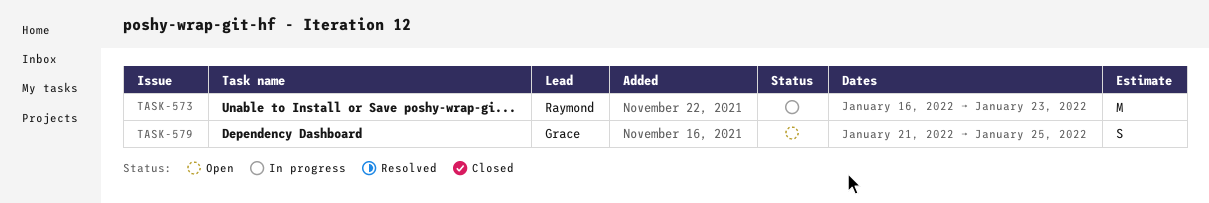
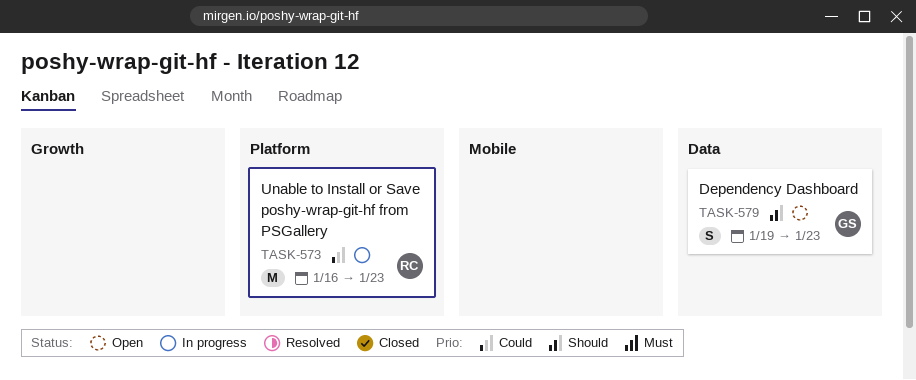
TASK-579, start: Jan 21 -> Jan 19
TASK-579, due: Jan 25 -> Jan 23

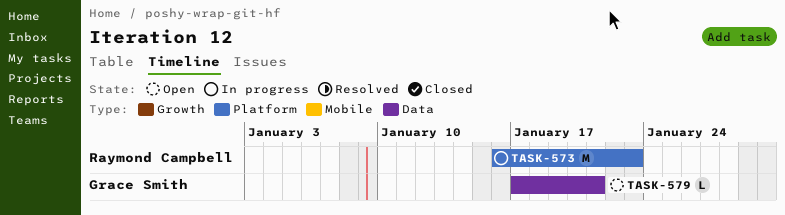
TASK-579, estimate: S -> L
TASK-579, start: Jan 19 -> Jan 17
TASK-579, due: Jan 23 -> Jan 21

